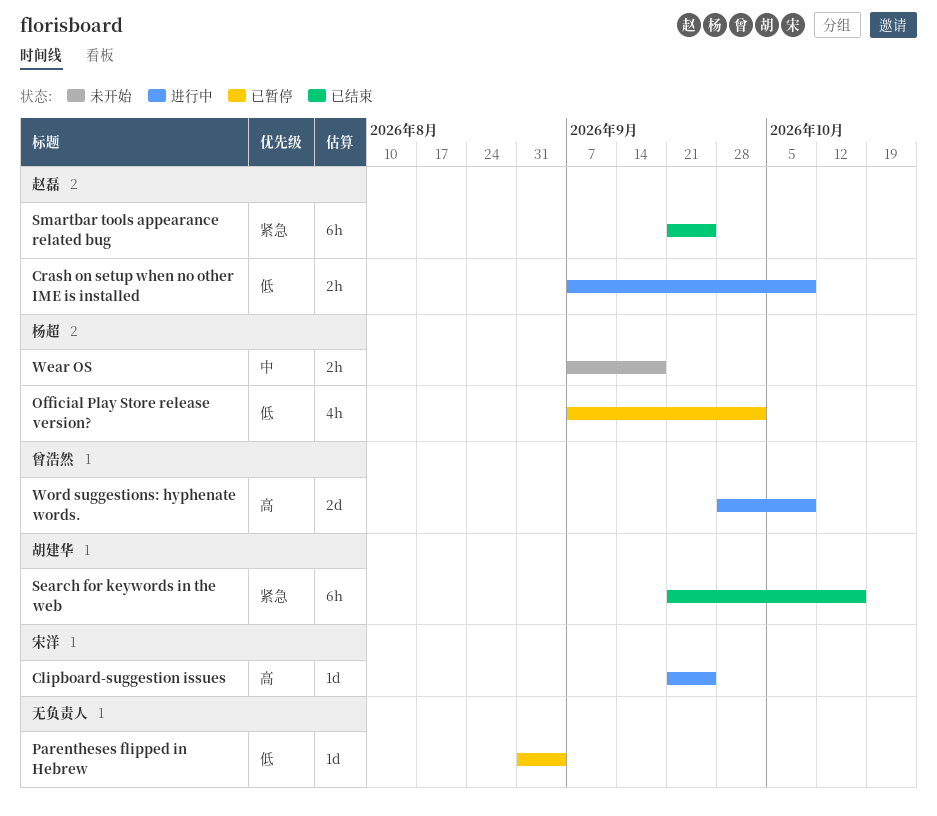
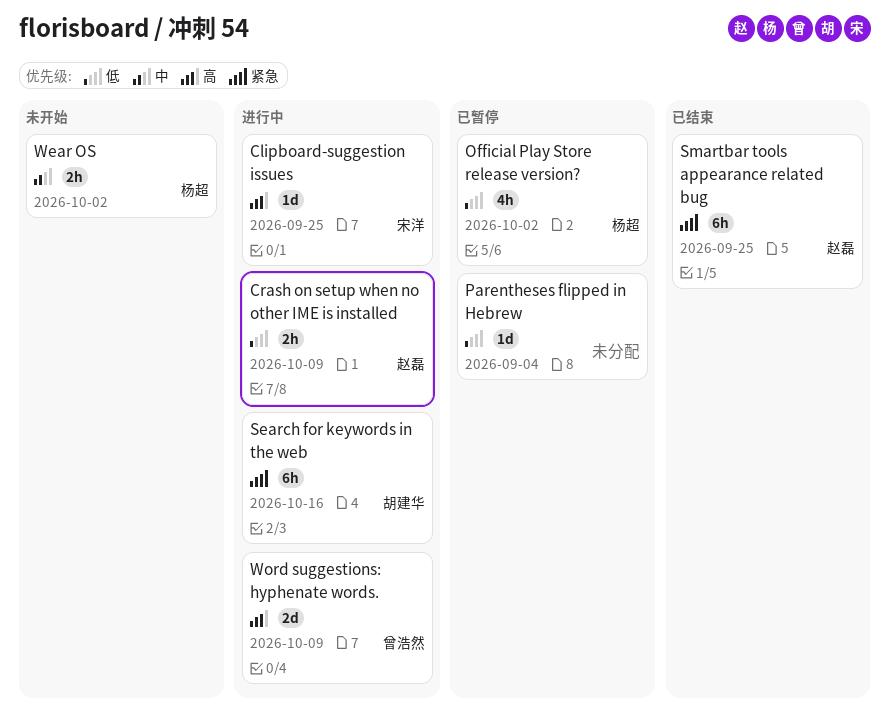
Search for keywords in the web, status: 已结束 -> 进行中
Wear OS, due: Sep 18 -> Oct 2

